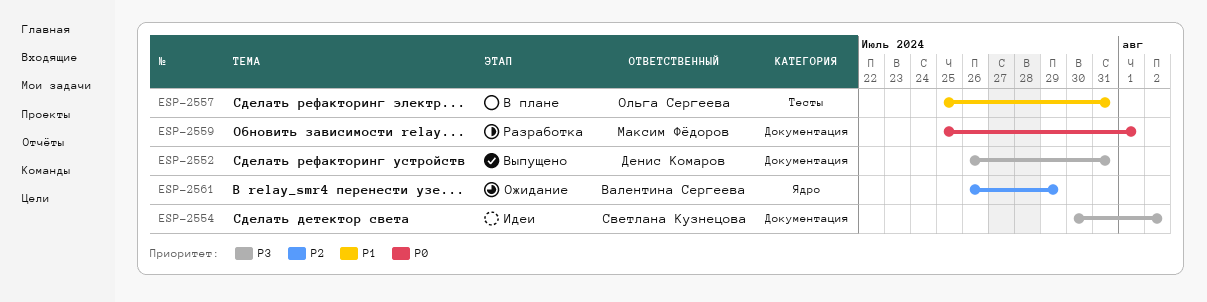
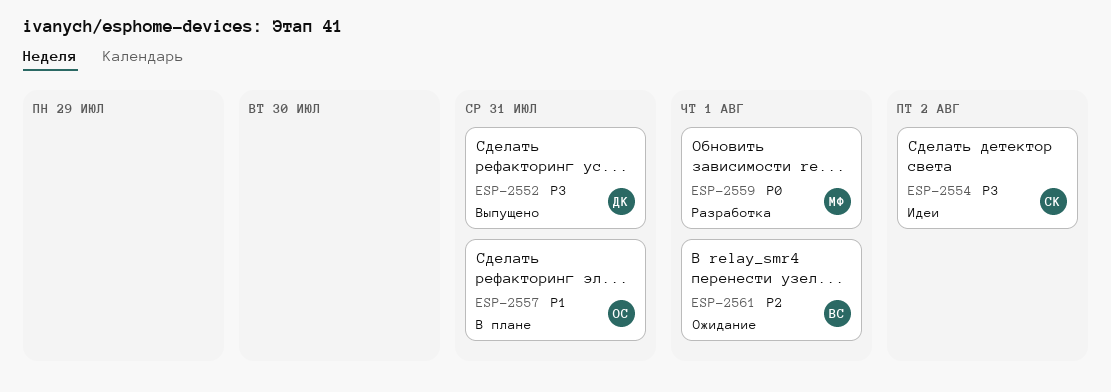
ESP-2561, due: Jul 29 -> Aug 1

